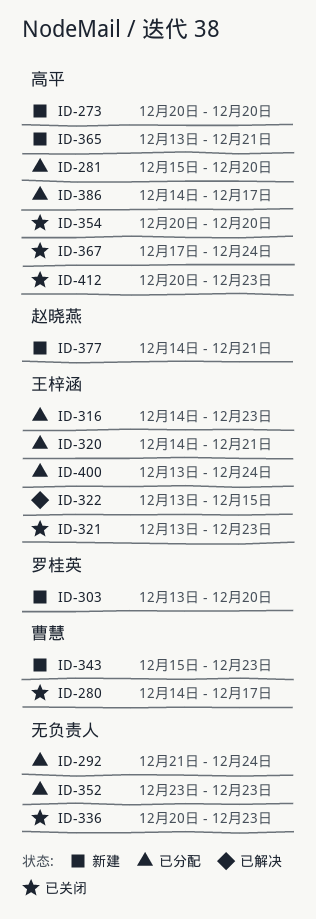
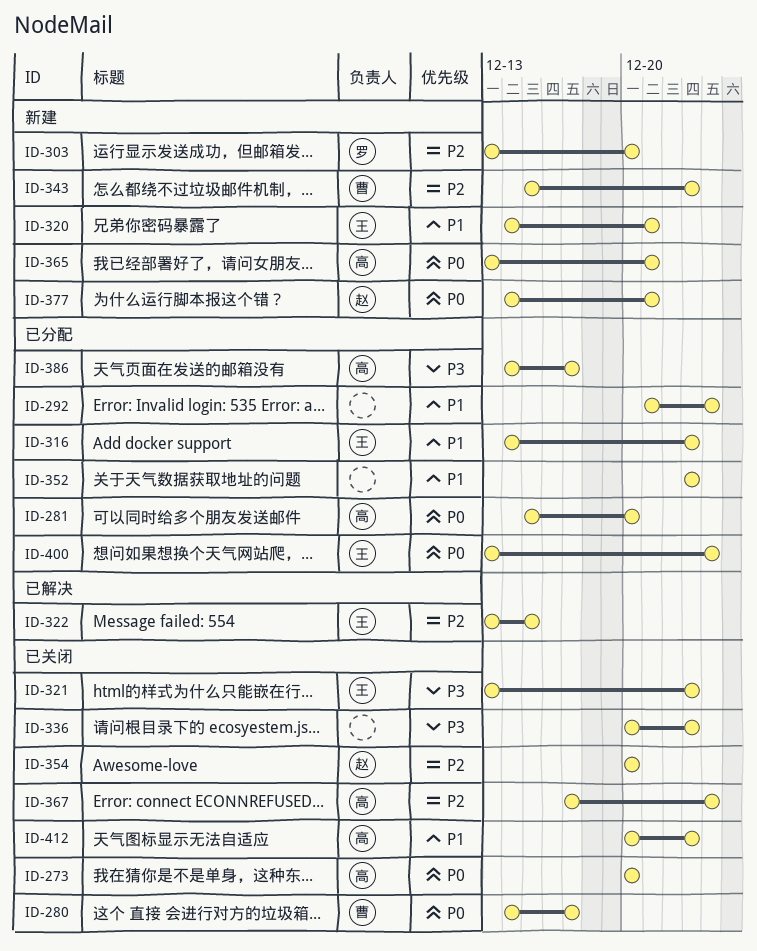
ID-273, status: 新建 -> 已关闭
ID-320, status: 已分配 -> 新建
ID-354, owner: 高平 -> 赵晓燕

